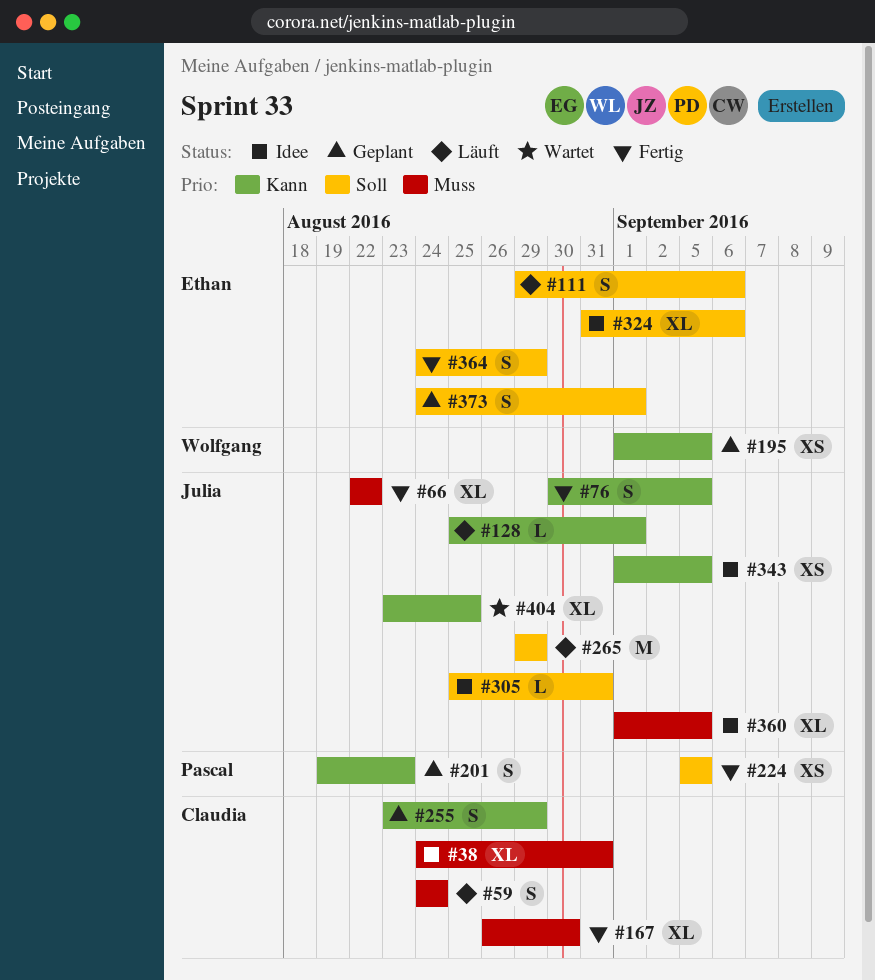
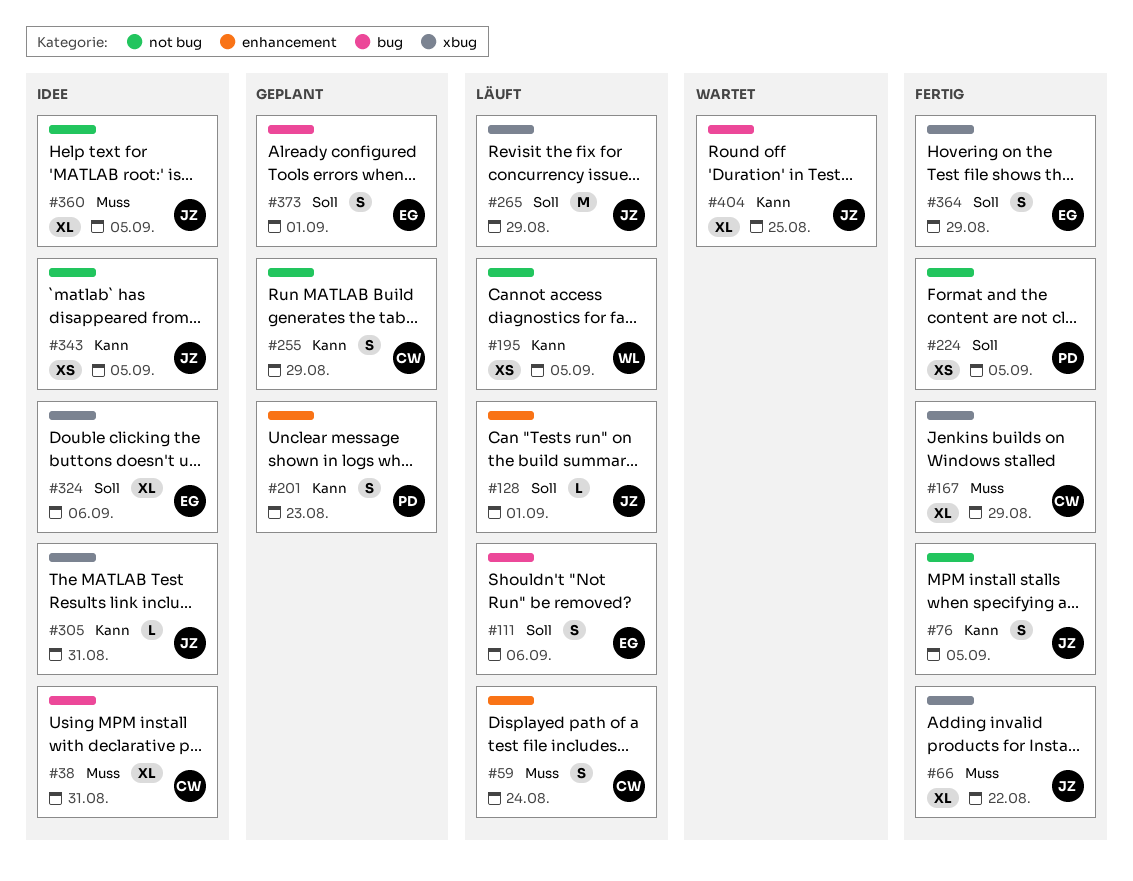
#128, priority: Kann -> Soll
#167, due: Aug 30 -> Aug 29
#195, status: Geplant -> Läuft
#305, priority: Soll -> Kann

